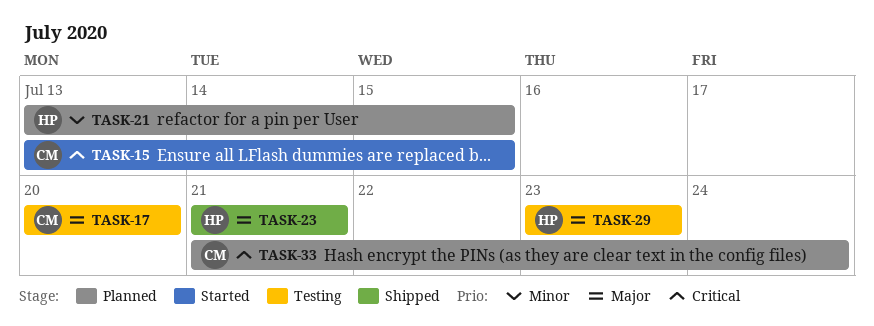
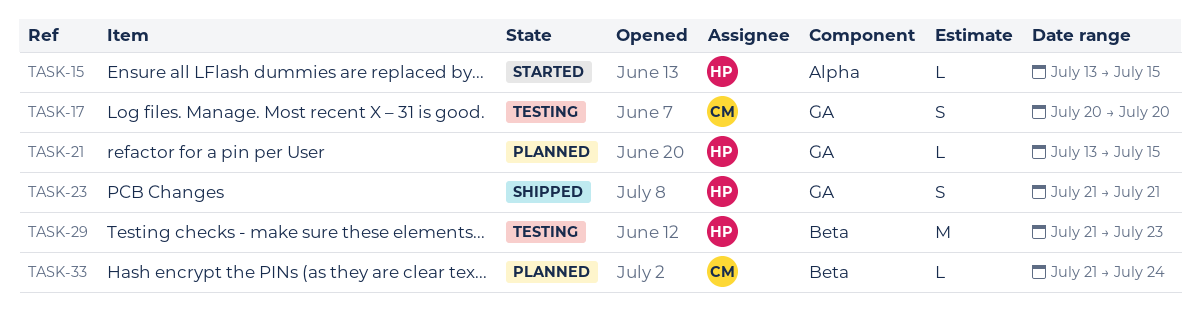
TASK-15, owner: CM -> HP
TASK-29, start: Jul 23 -> Jul 21

